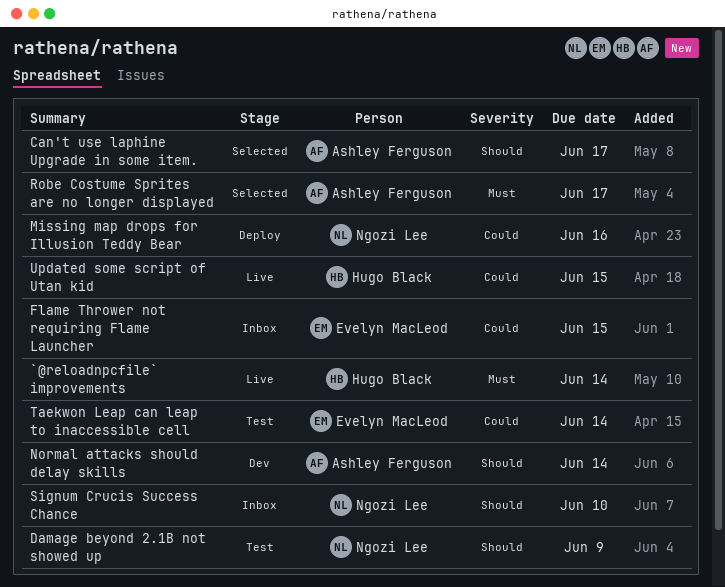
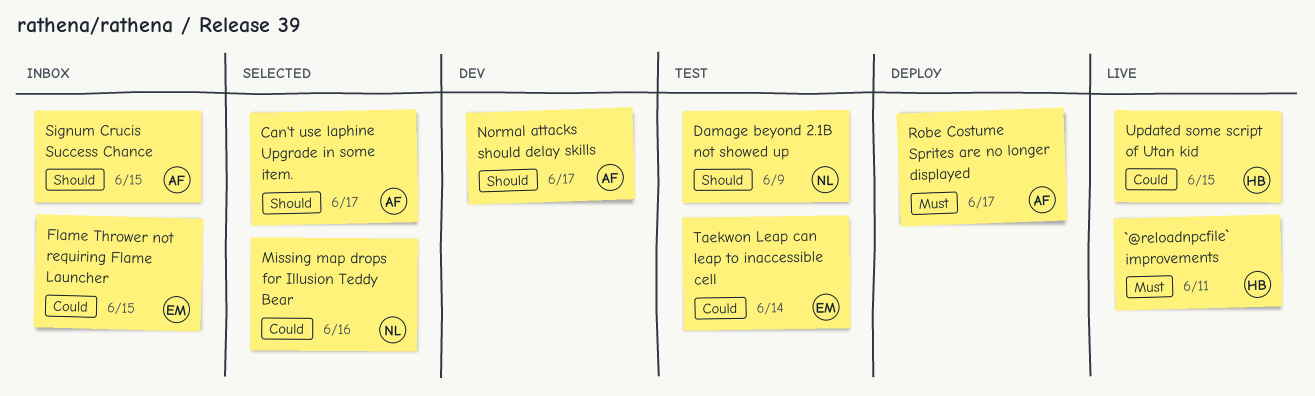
`@reloadnpcfile` improvements, due: Jun 14 -> Jun 11
Missing map drops for Illusion Teddy Bear, status: Deploy -> Selected
Normal attacks should delay skills, due: Jun 14 -> Jun 17
Robe Costume Sprites are no longer displayed, status: Selected -> Deploy
Signum Crucis Success Chance, owner: Ngozi Lee -> Ashley Ferguson
Signum Crucis Success Chance, due: Jun 10 -> Jun 15

